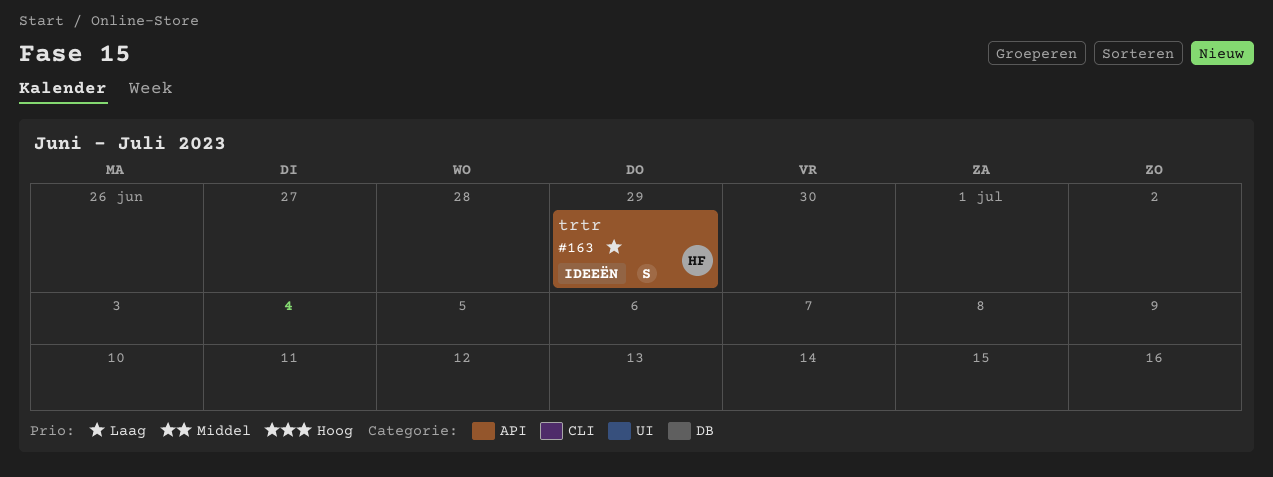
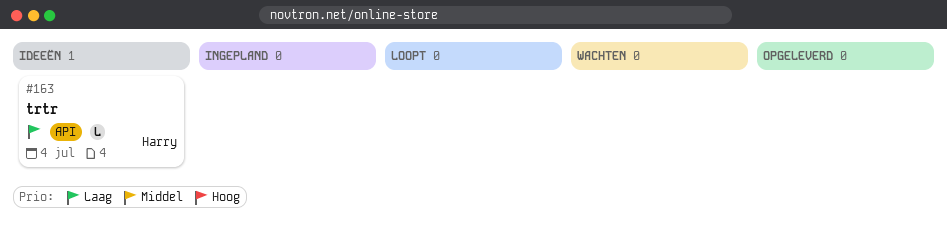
#163, estimate: S -> L
#163, due: Jun 29 -> Jul 4

